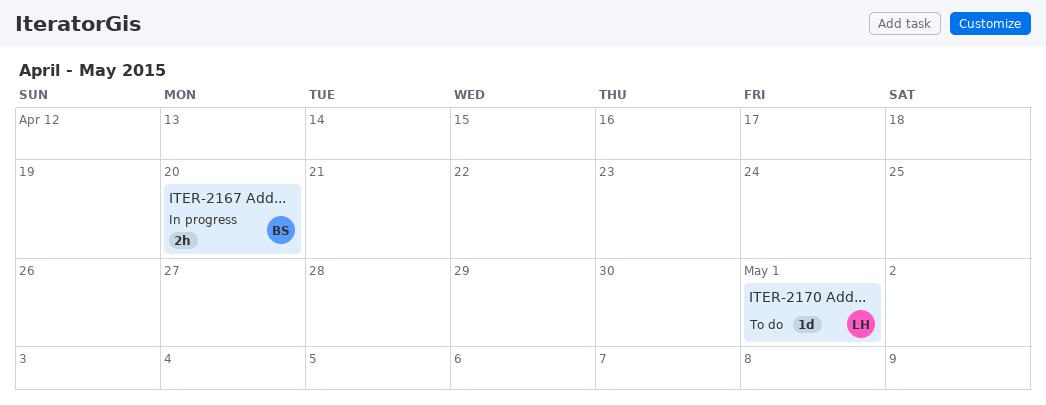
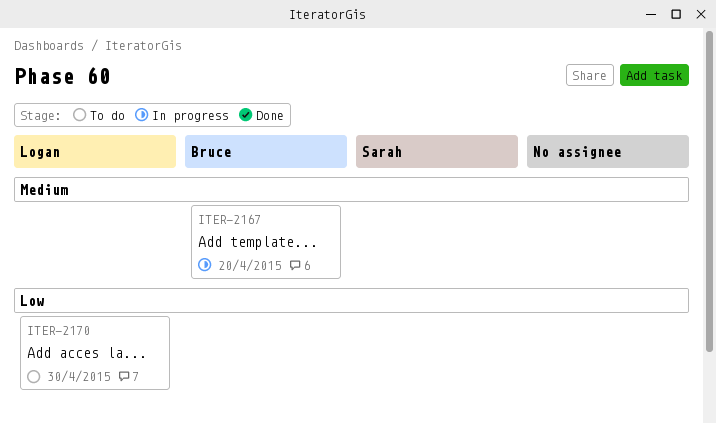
ITER-2170, due: May 1 -> Apr 30

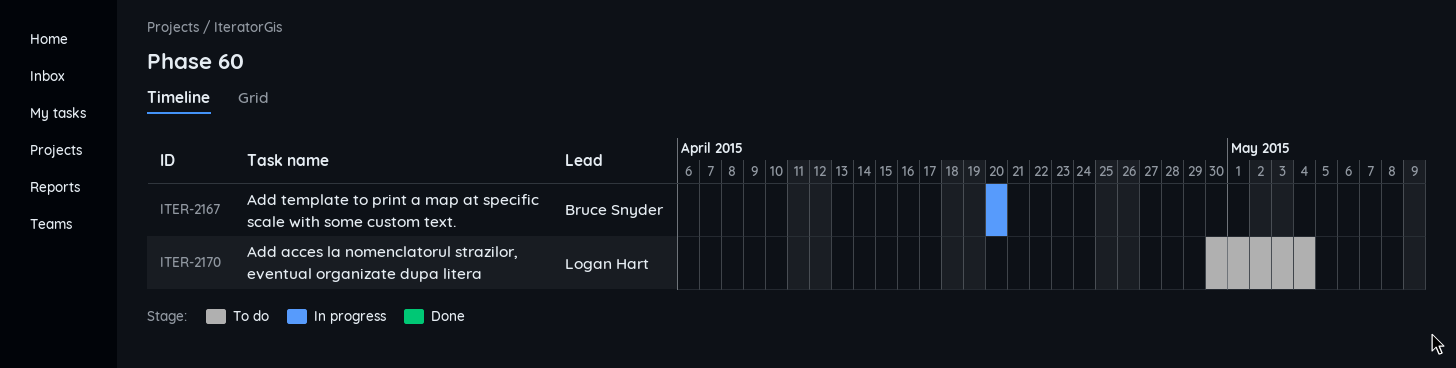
ITER-2170, due: Apr 30 -> May 4

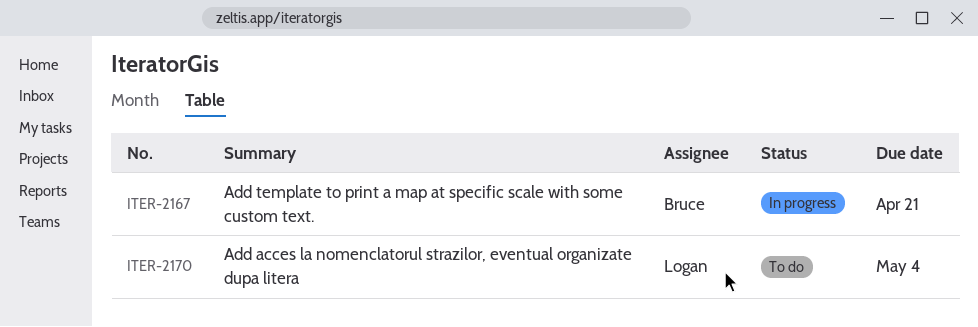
ITER-2167, due: Apr 20 -> Apr 21

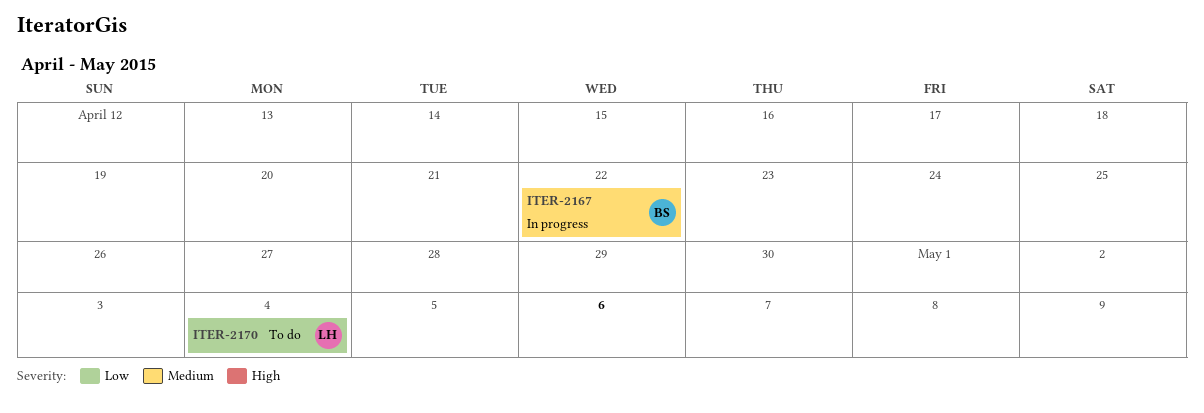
ITER-2167, due: Apr 21 -> Apr 22

